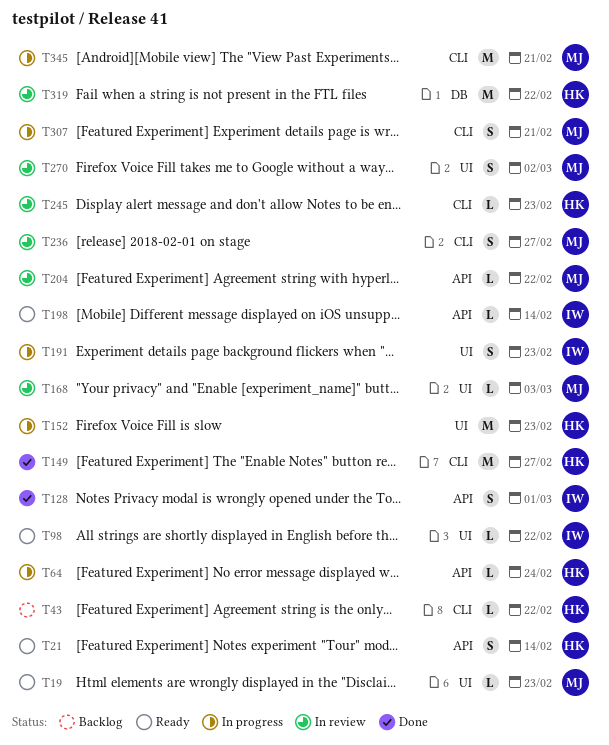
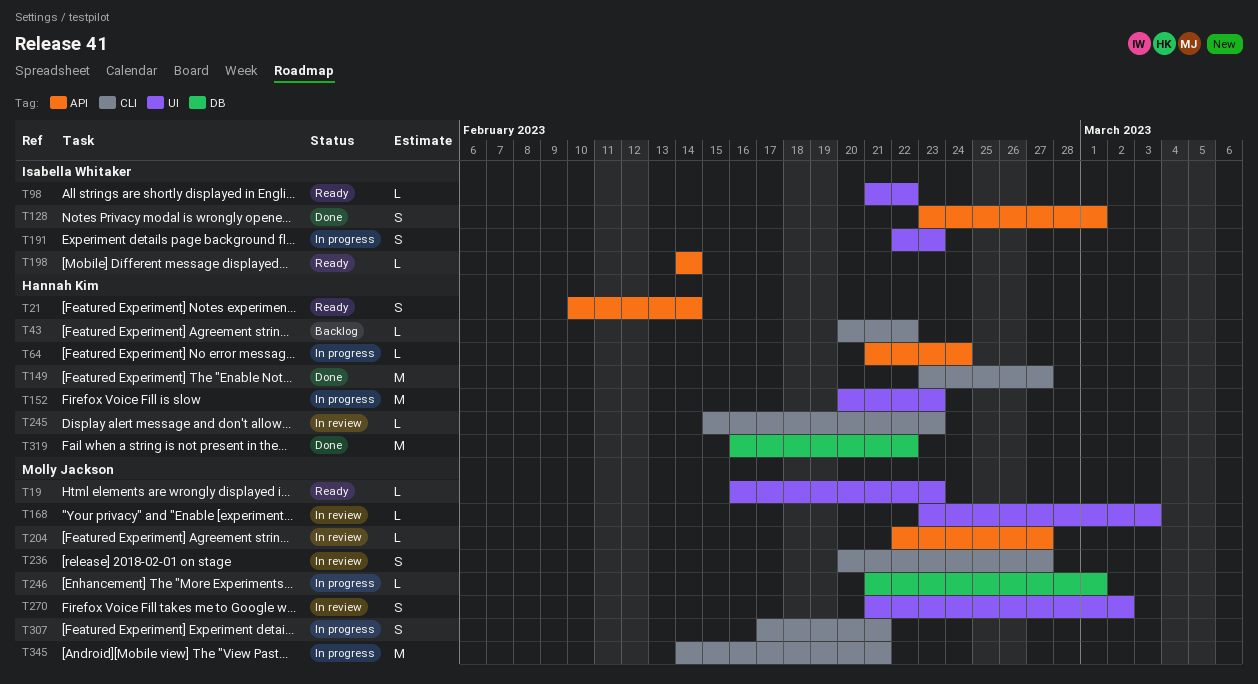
T204, due: Feb 22 -> Feb 27
T246: none -> present
T319, status: In review -> Done

